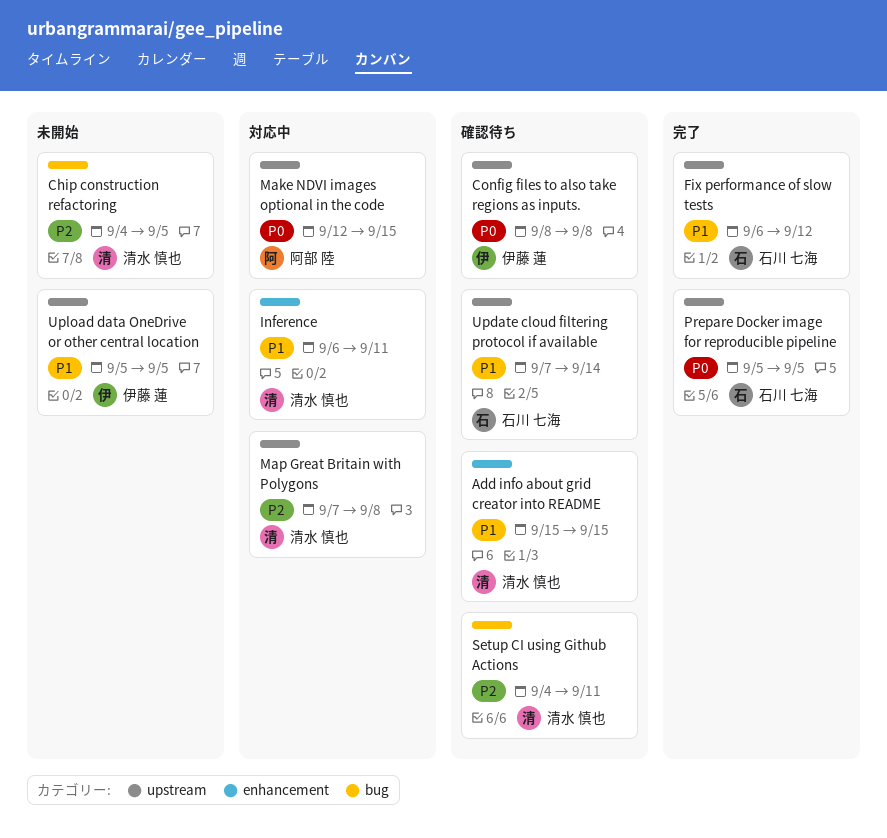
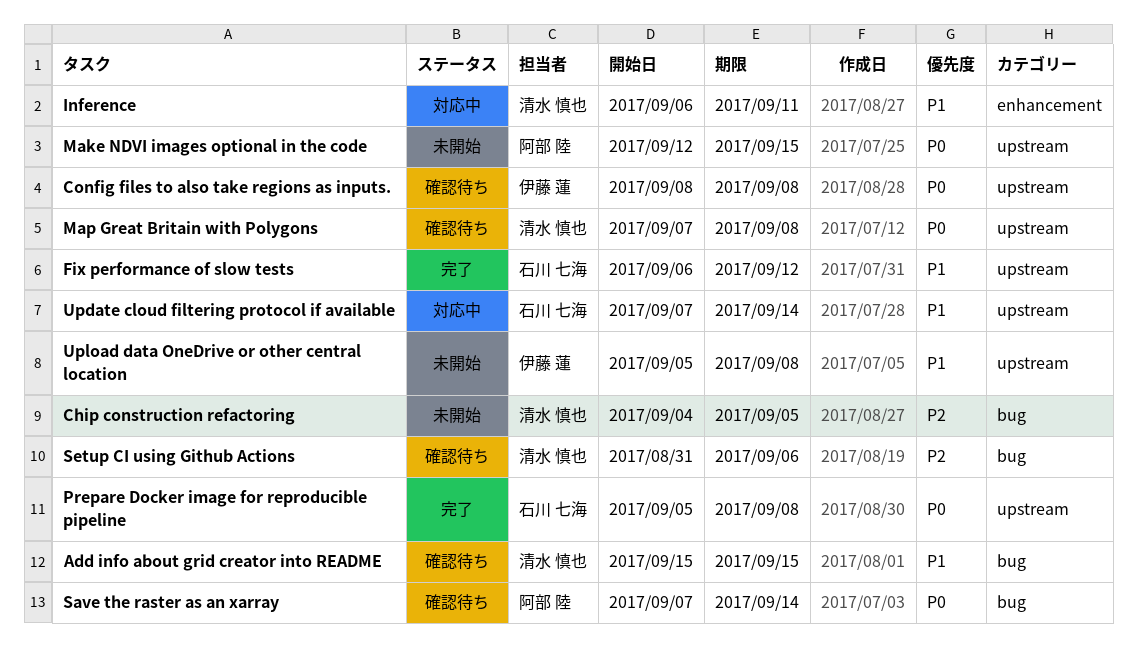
Add info about grid creator into README, label: enhancement -> bug
Make NDVI images optional in the code, status: 対応中 -> 未開始
Map Great Britain with Polygons, status: 対応中 -> 確認待ち
Map Great Britain with Polygons, priority: P2 -> P0
Prepare Docker image for reproducible pipeline, due: Sep 5 -> Sep 8
Save the raster as an xarray: none -> present
Setup CI using Github Actions, start: Sep 4 -> Aug 31
Setup CI using Github Actions, due: Sep 11 -> Sep 6
Update cloud filtering protocol if available, status: 確認待ち -> 対応中
Upload data OneDrive or other central location, due: Sep 5 -> Sep 8

